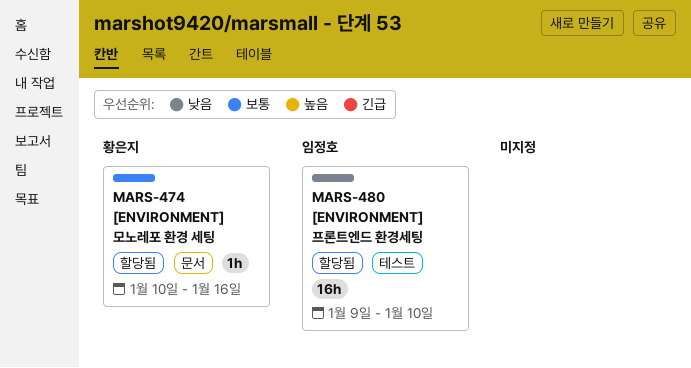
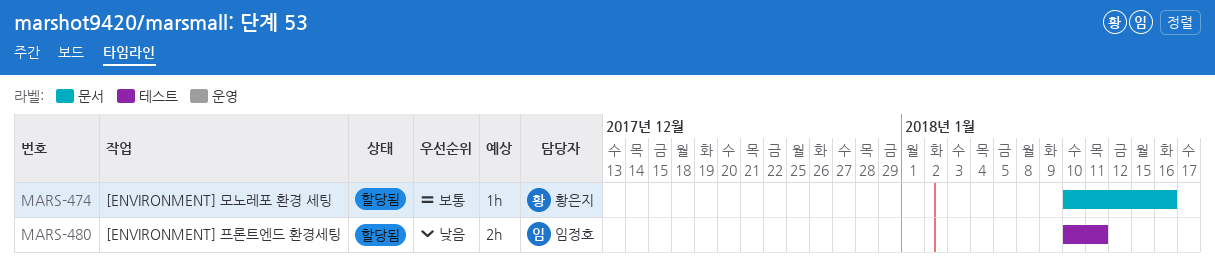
MARS-480, estimate: 16h -> 2h
MARS-480, start: Jan 9 -> Jan 10
MARS-480, due: Jan 10 -> Jan 11

